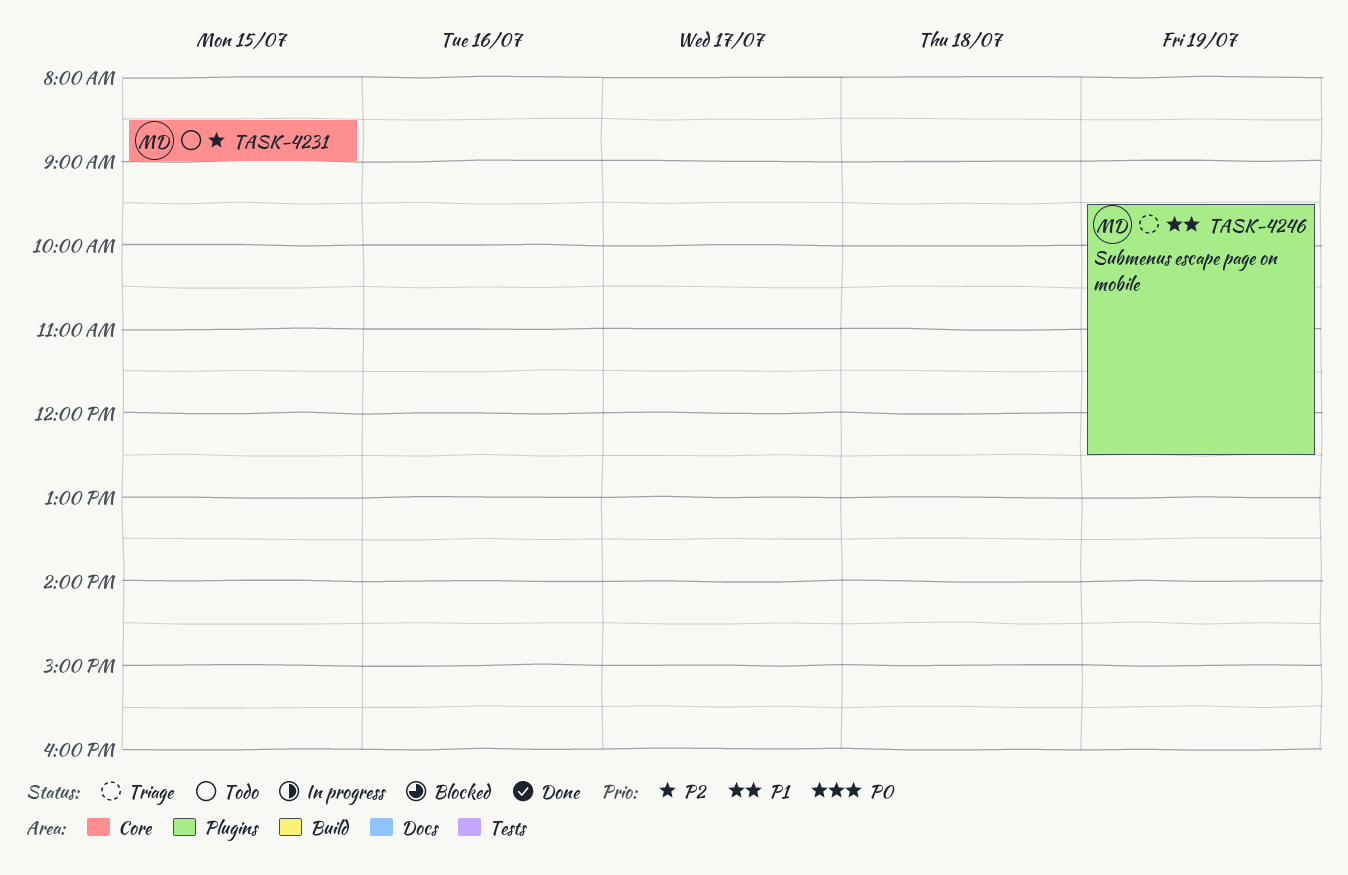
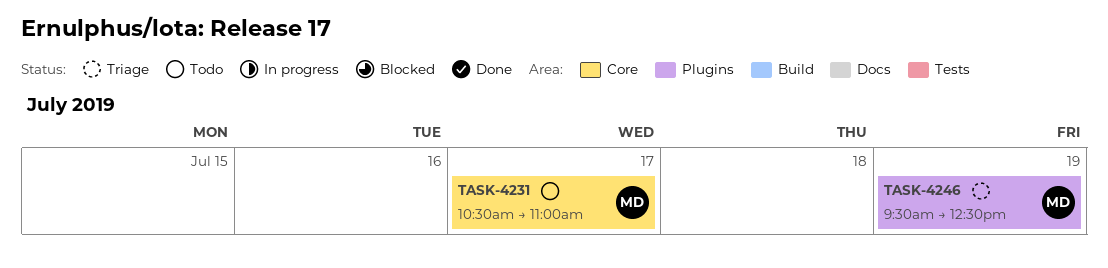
TASK-4231, day: Jul 15 -> Jul 17
TASK-4231, begins: 08:30 -> 10:30
TASK-4231, ends: 09:00 -> 11:00

